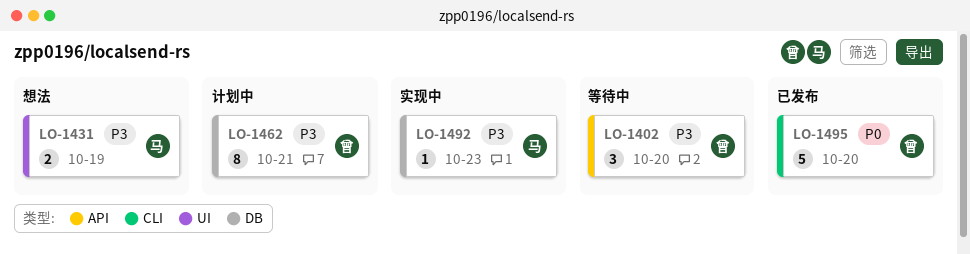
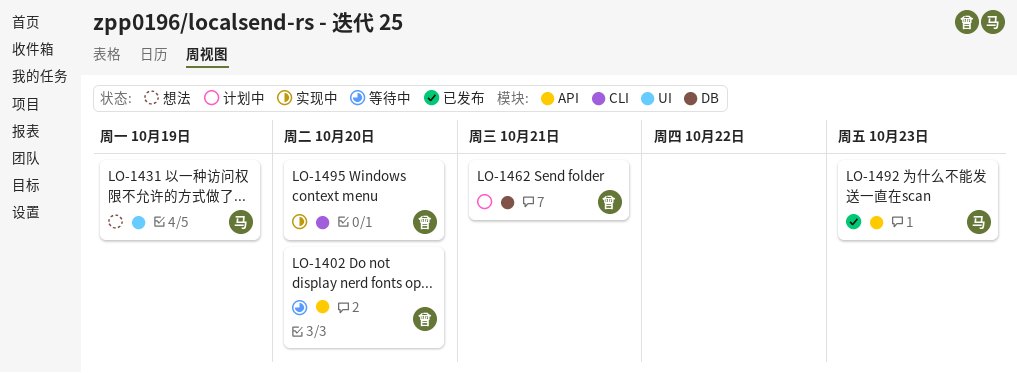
LO-1492, status: 实现中 -> 已发布
LO-1492, label: DB -> API
LO-1495, status: 已发布 -> 实现中

